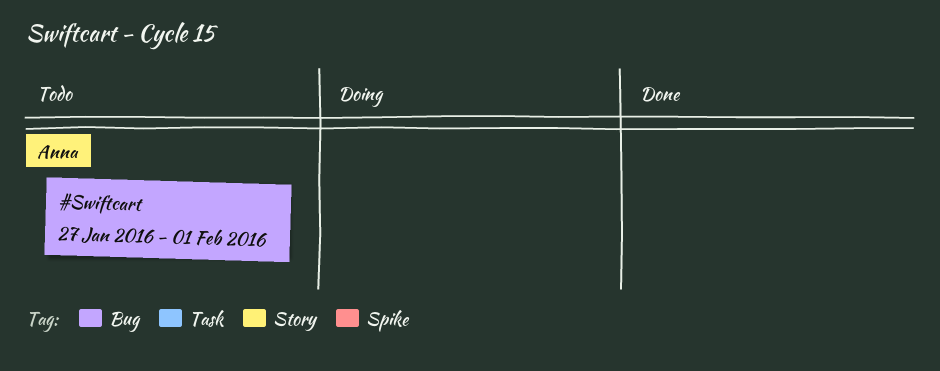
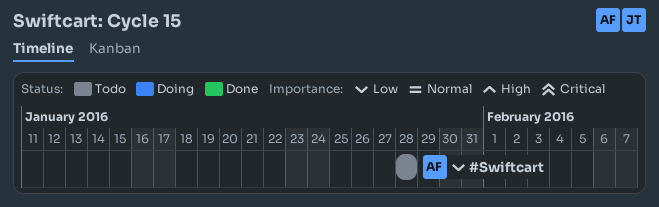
#Swiftcart, start: Jan 27 -> Jan 28
#Swiftcart, due: Feb 1 -> Jan 28

